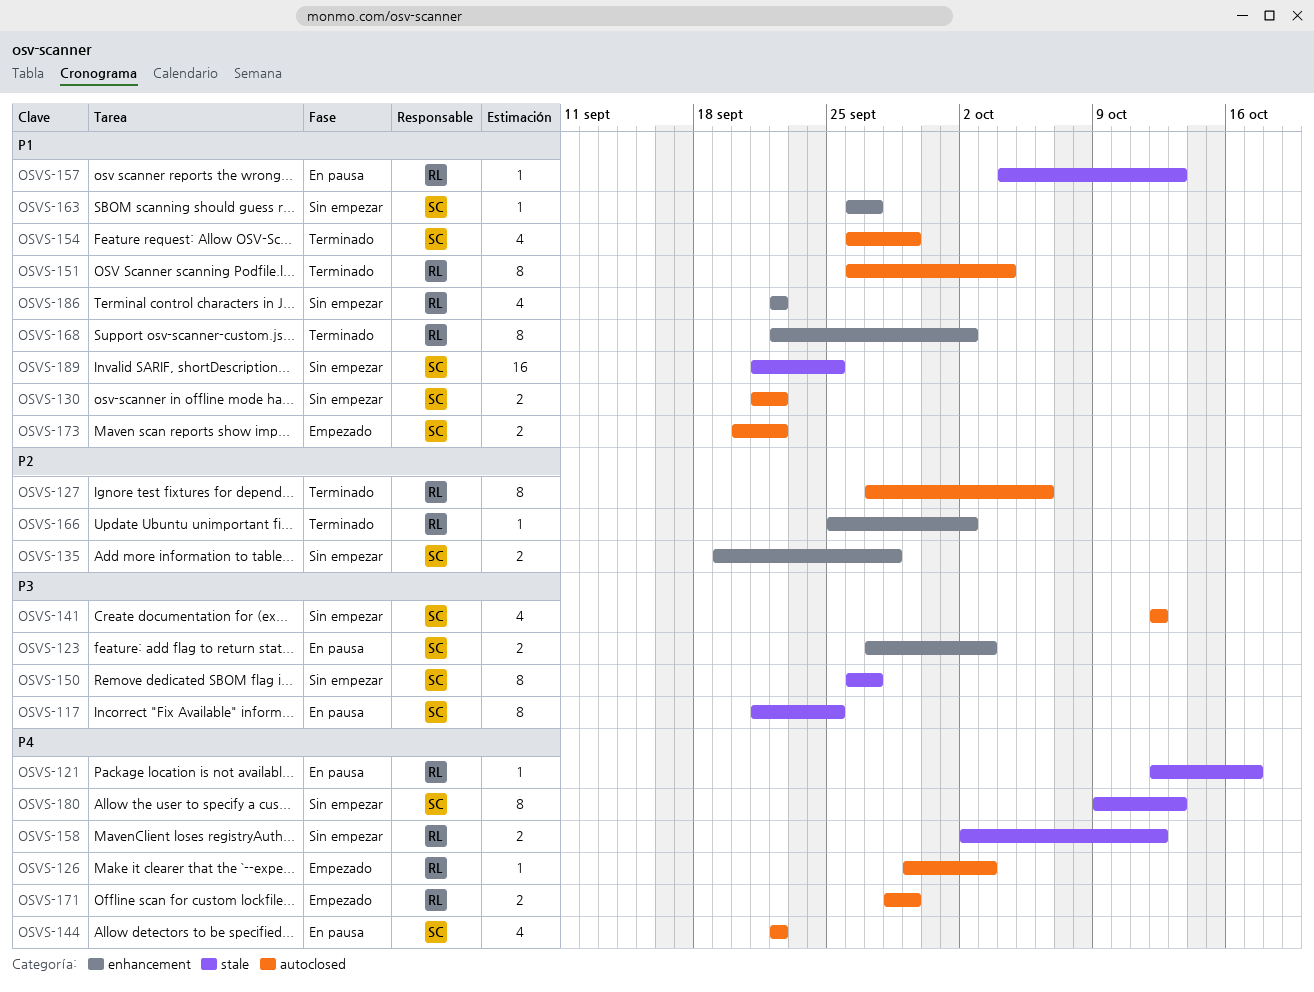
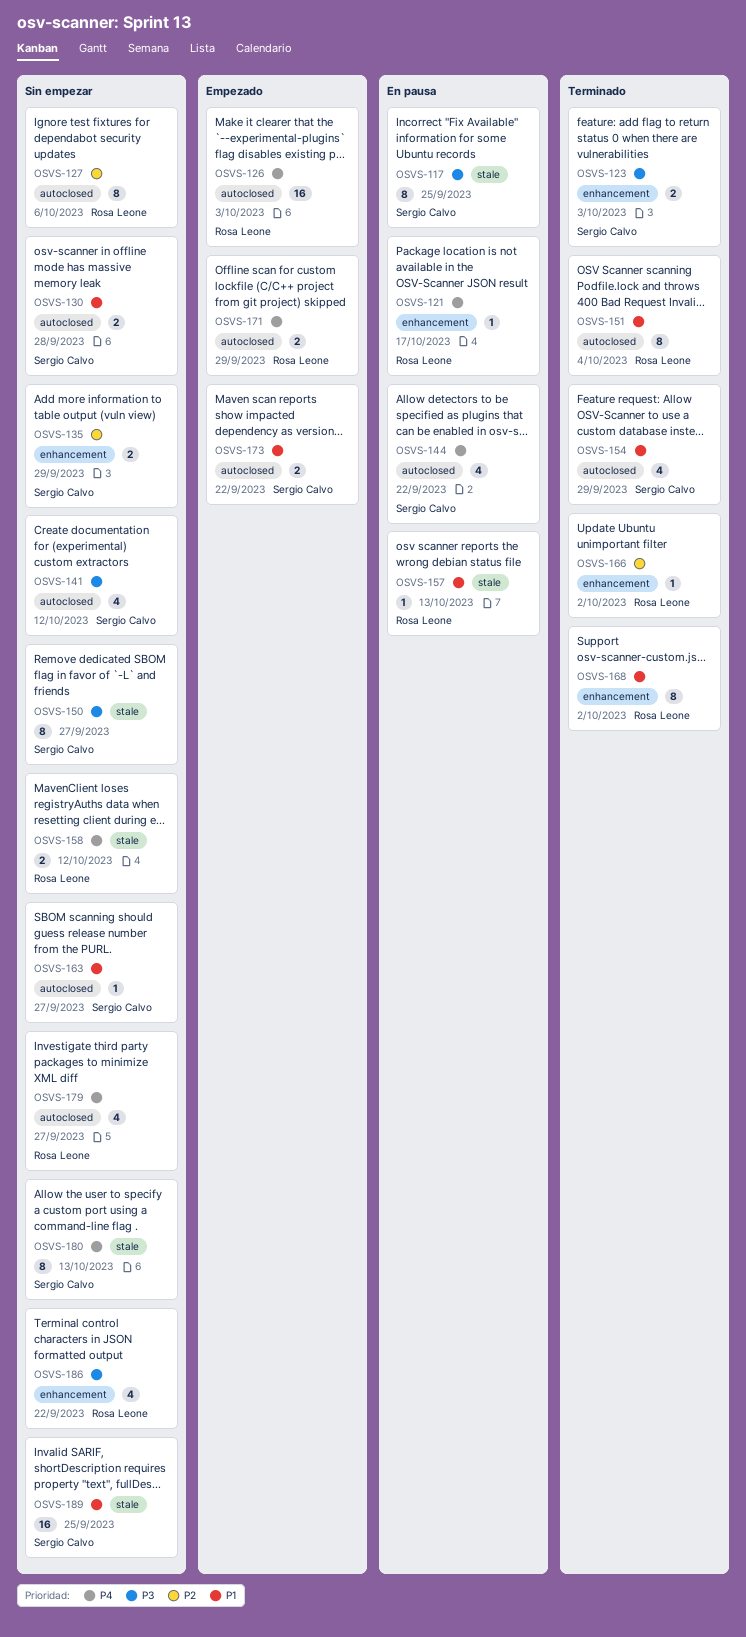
OSVS-121, label: stale -> enhancement
OSVS-123, status: En pausa -> Terminado
OSVS-126, estimate: 1 -> 16
OSVS-127, status: Terminado -> Sin empezar
OSVS-130, due: Sep 22 -> Sep 28
OSVS-135, due: Sep 28 -> Sep 29
OSVS-163, label: enhancement -> autoclosed
OSVS-179: none -> present
OSVS-186, priority: P1 -> P3

